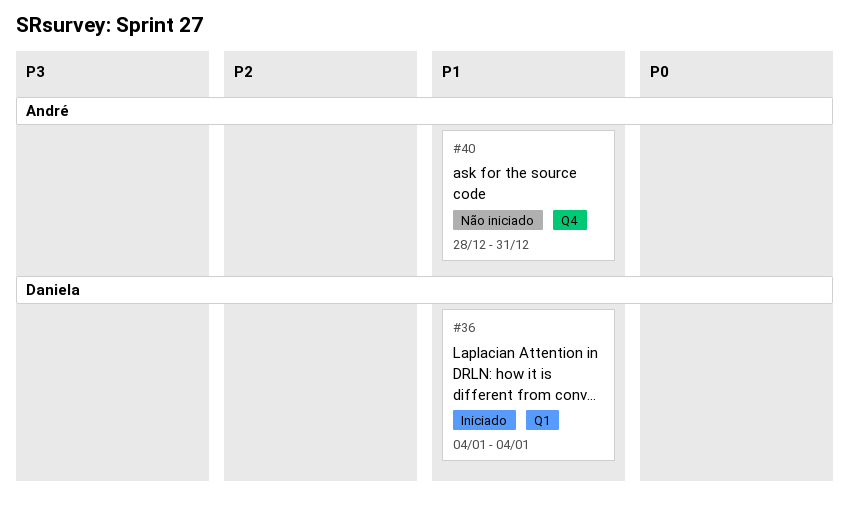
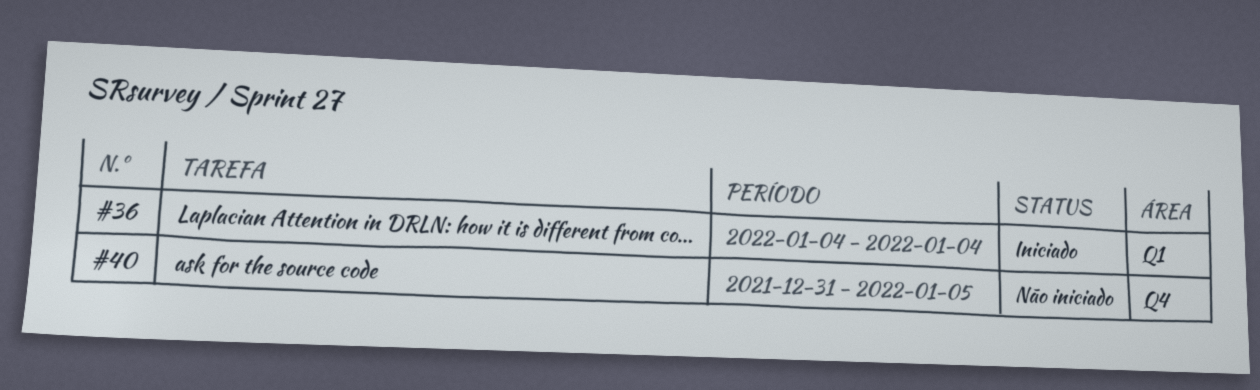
#40, start: Dec 28 -> Dec 31
#40, due: Dec 31 -> Jan 5

